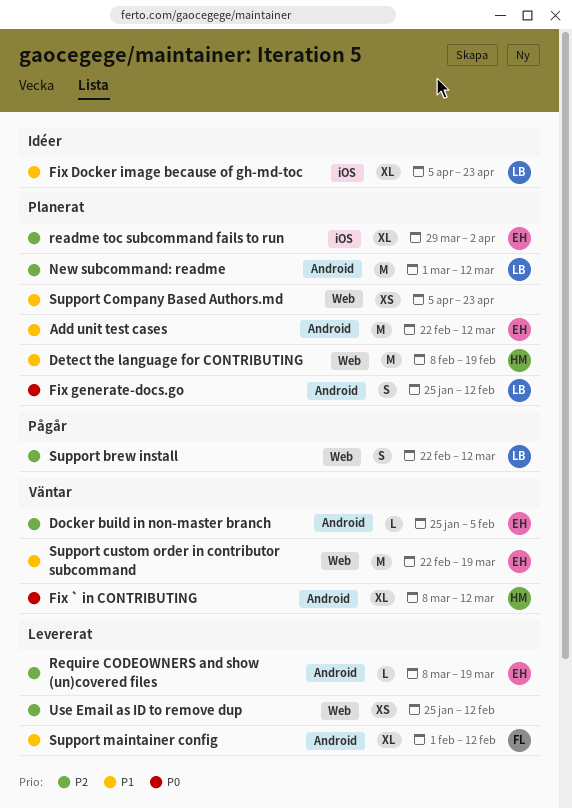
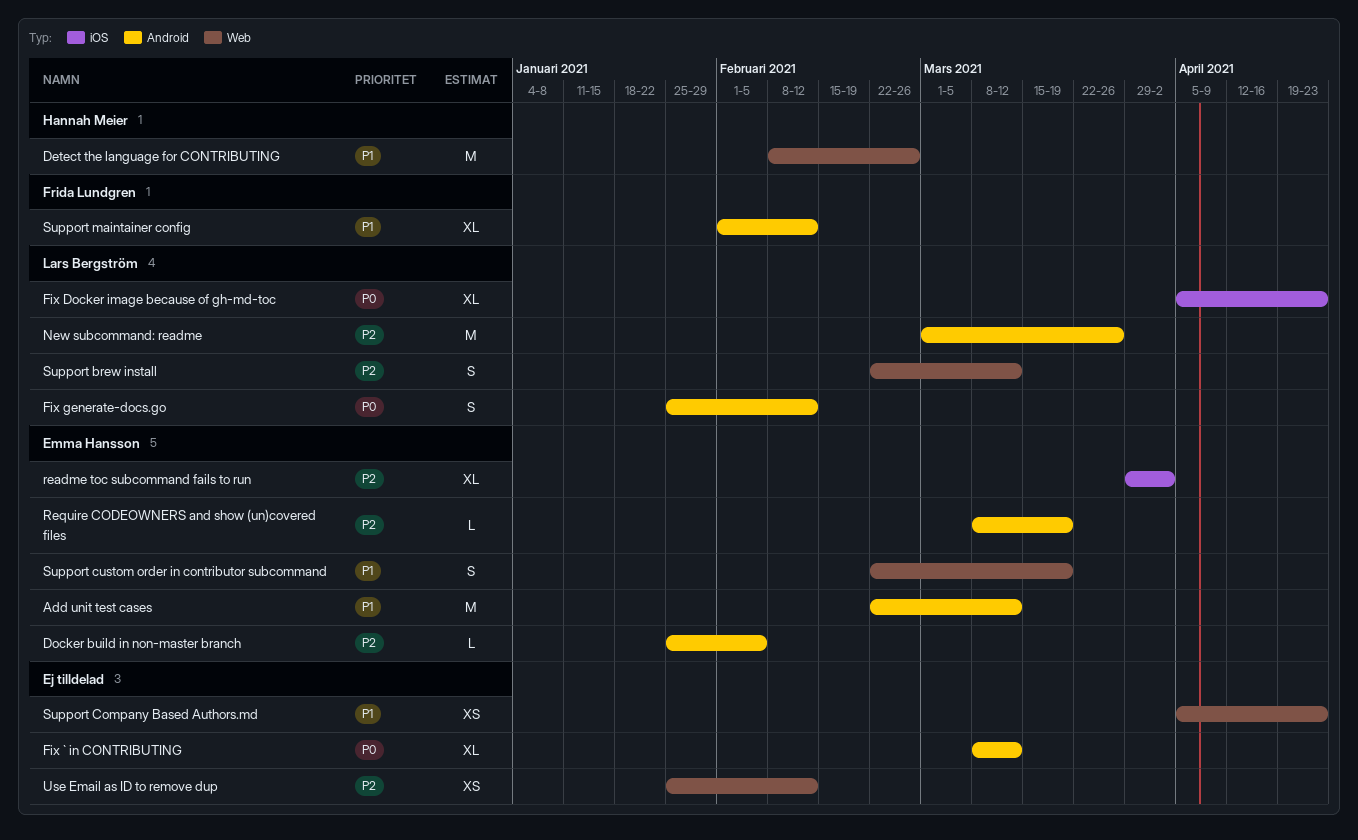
Detect the language for CONTRIBUTING, due: Feb 19 -> Feb 26
Fix ` in CONTRIBUTING, owner: Hannah Meier -> none
Fix Docker image because of gh-md-toc, priority: P1 -> P0
New subcommand: readme, due: Mar 12 -> Mar 26
Support custom order in contributor subcommand, estimate: M -> S

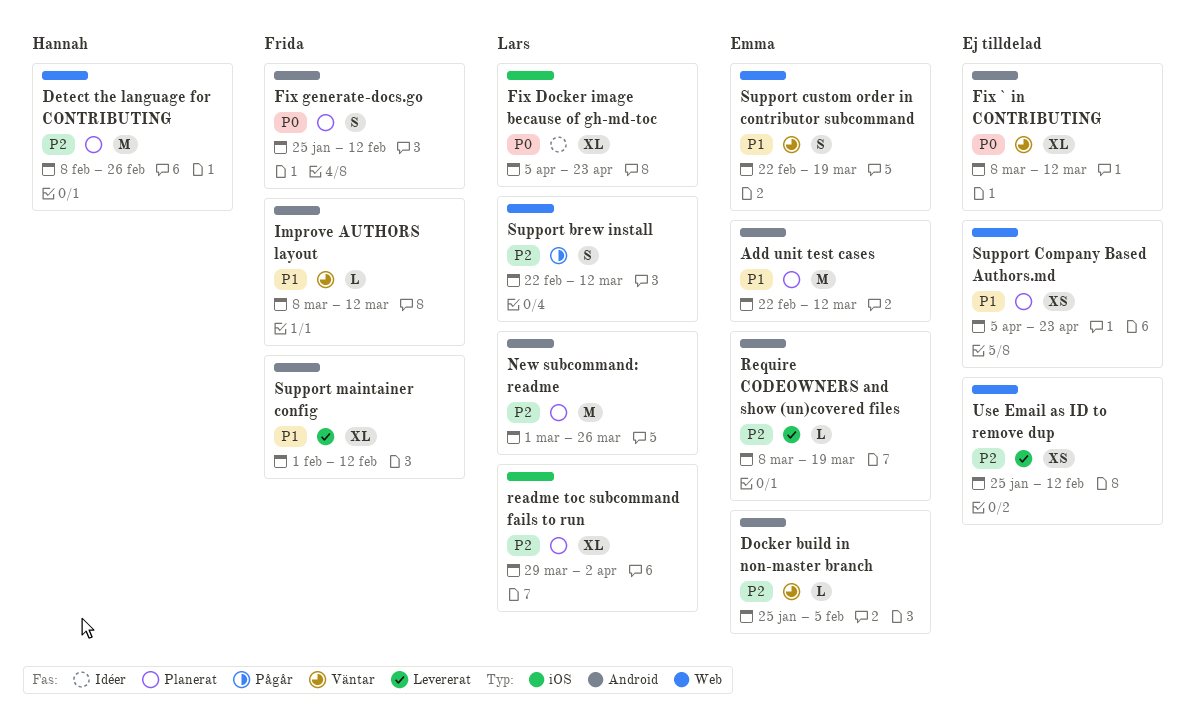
Detect the language for CONTRIBUTING, priority: P1 -> P2
Fix generate-docs.go, owner: Lars Bergström -> Frida Lundgren
Improve AUTHORS layout: none -> present
readme toc subcommand fails to run, owner: Emma Hansson -> Lars Bergström

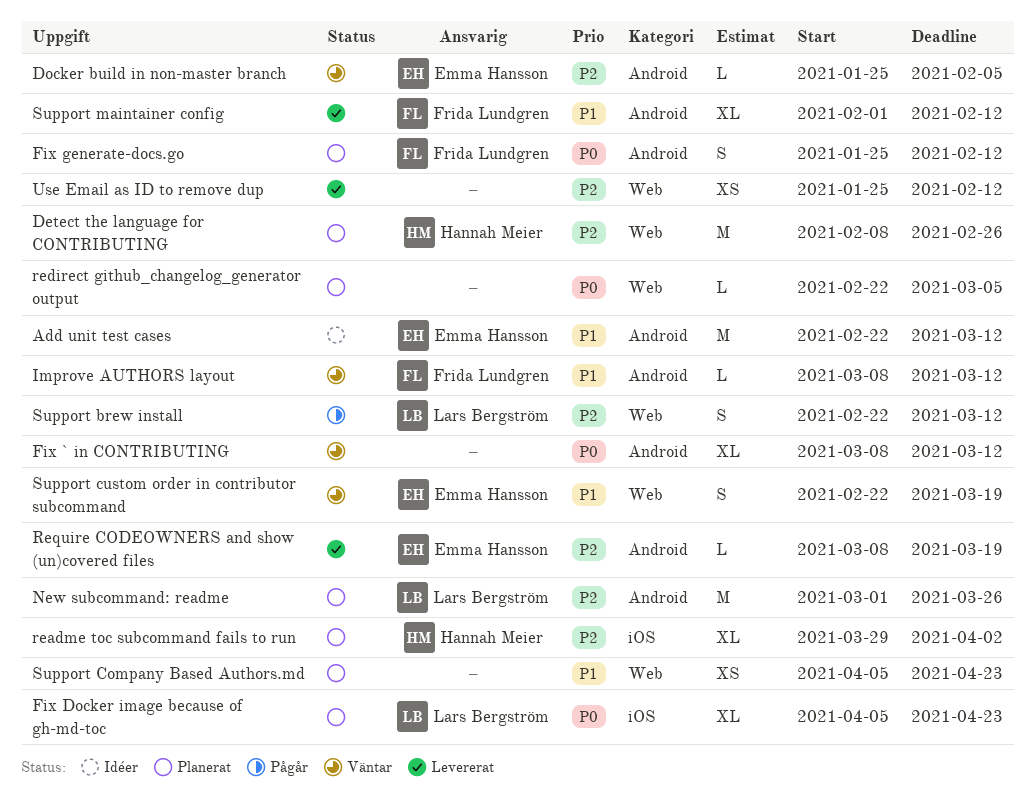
Add unit test cases, status: Planerat -> Idéer
Fix Docker image because of gh-md-toc, status: Idéer -> Planerat
readme toc subcommand fails to run, owner: Lars Bergström -> Hannah Meier
redirect github_changelog_generator output: none -> present

